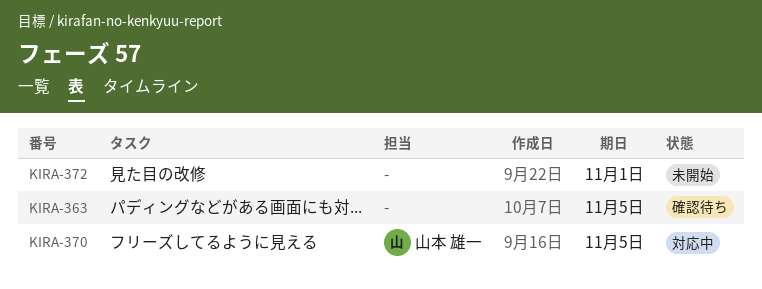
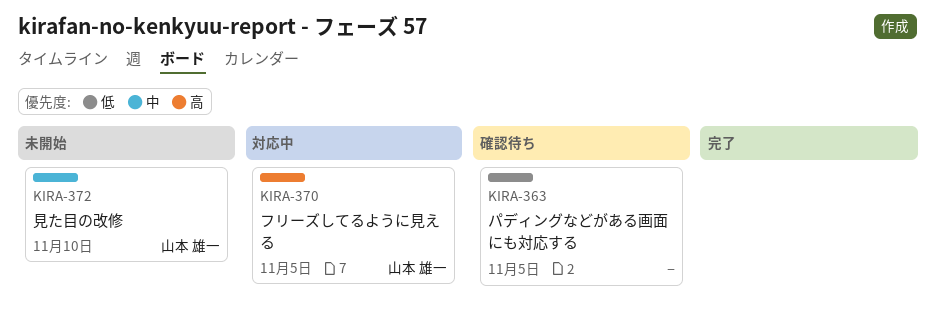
KIRA-372, owner: none -> 山本 雄一
KIRA-372, due: Nov 1 -> Nov 10

